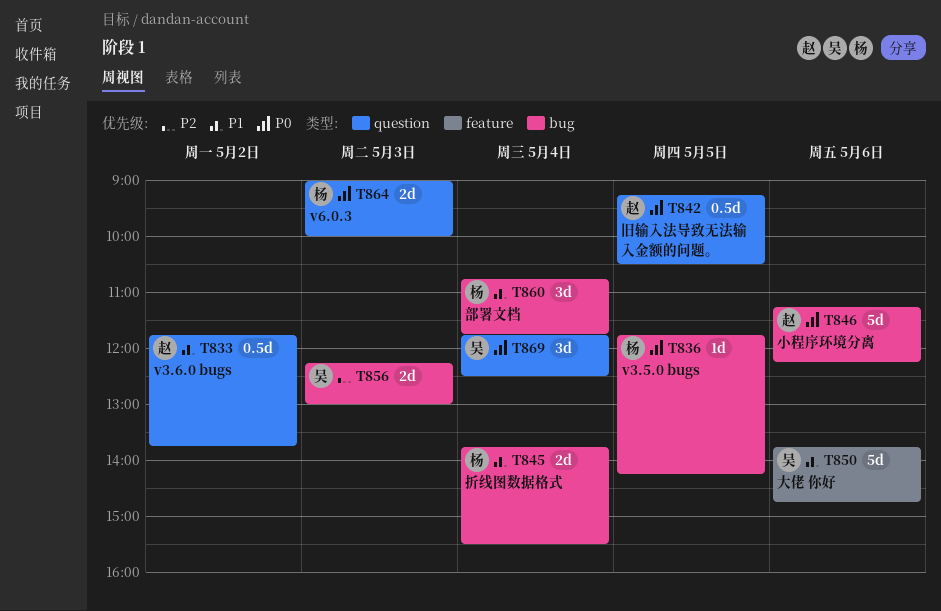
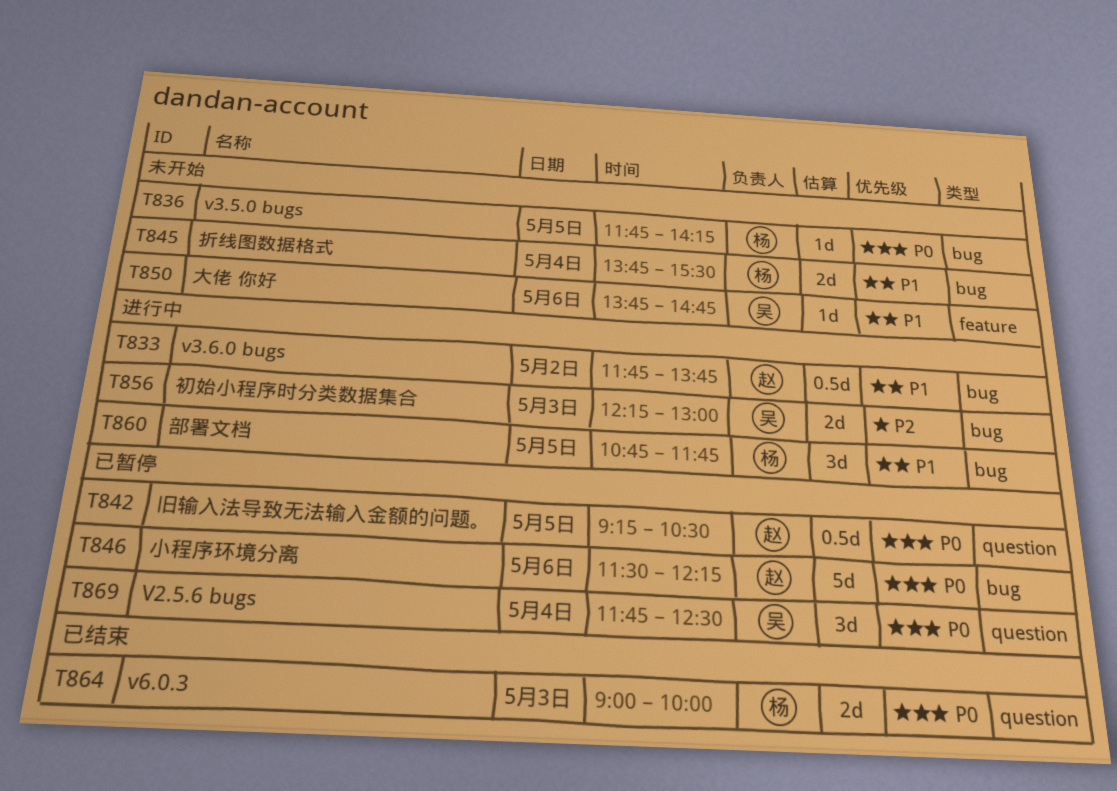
T833, label: question -> bug
T846, begins: 11:15 -> 11:30
T850, estimate: 5d -> 1d
T860, day: May 4 -> May 5

